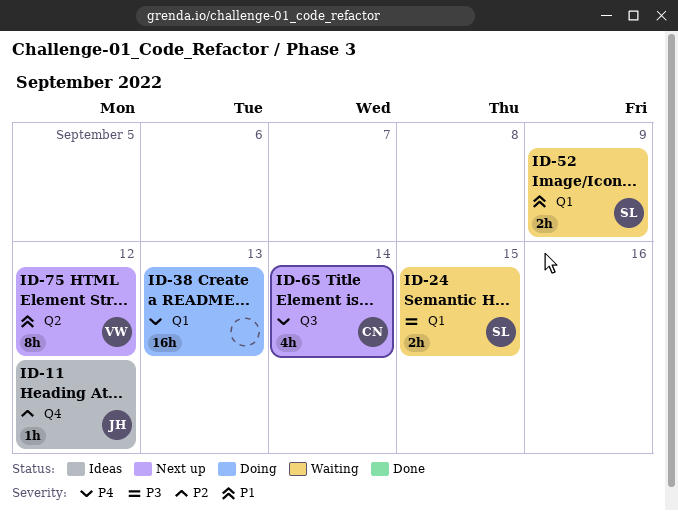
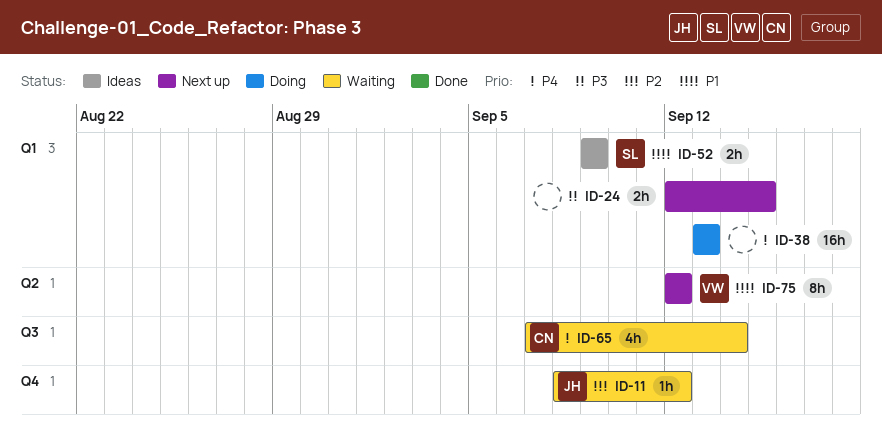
ID-11, status: Ideas -> Waiting
ID-24, status: Waiting -> Next up
ID-24, owner: SL -> none
ID-52, status: Waiting -> Ideas
ID-65, status: Next up -> Waiting

